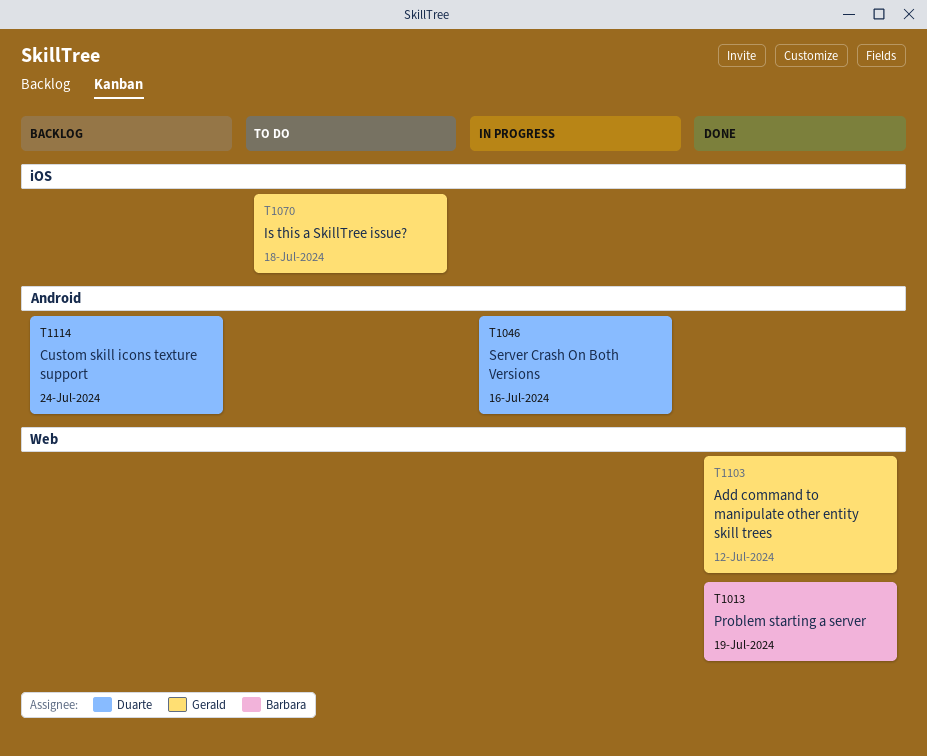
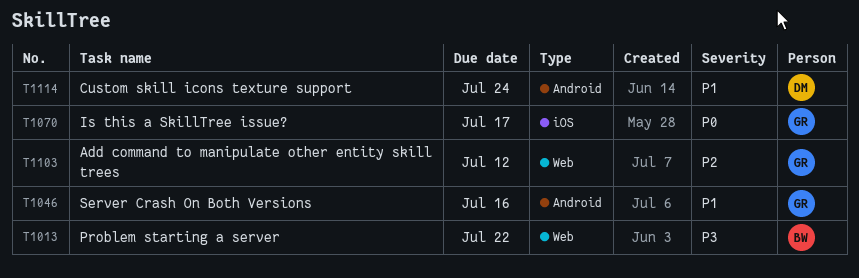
T1013, due: Jul 19 -> Jul 22
T1046, owner: Duarte -> Gerald
T1070, due: Jul 18 -> Jul 17

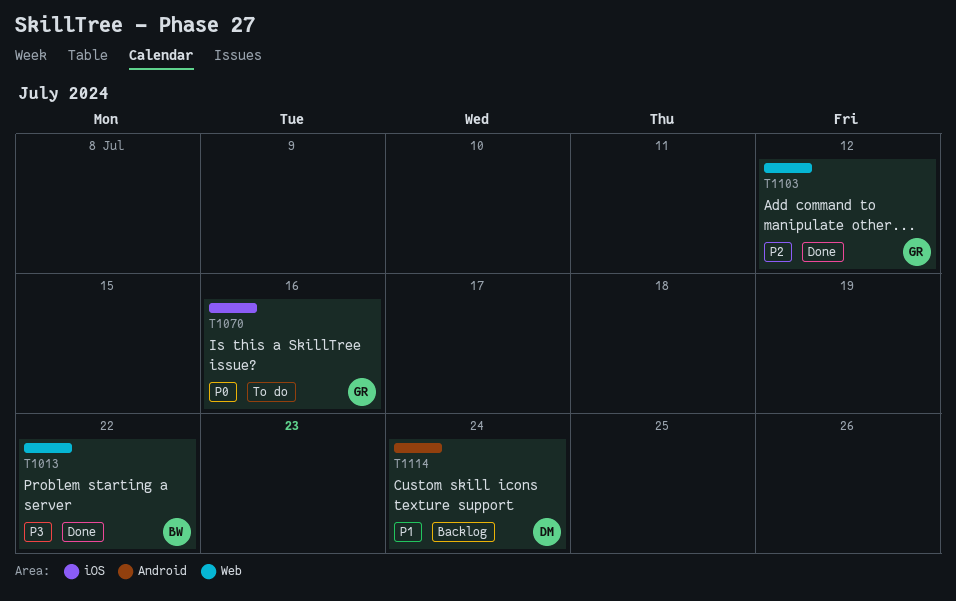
T1046: present -> none
T1070, due: Jul 17 -> Jul 16

